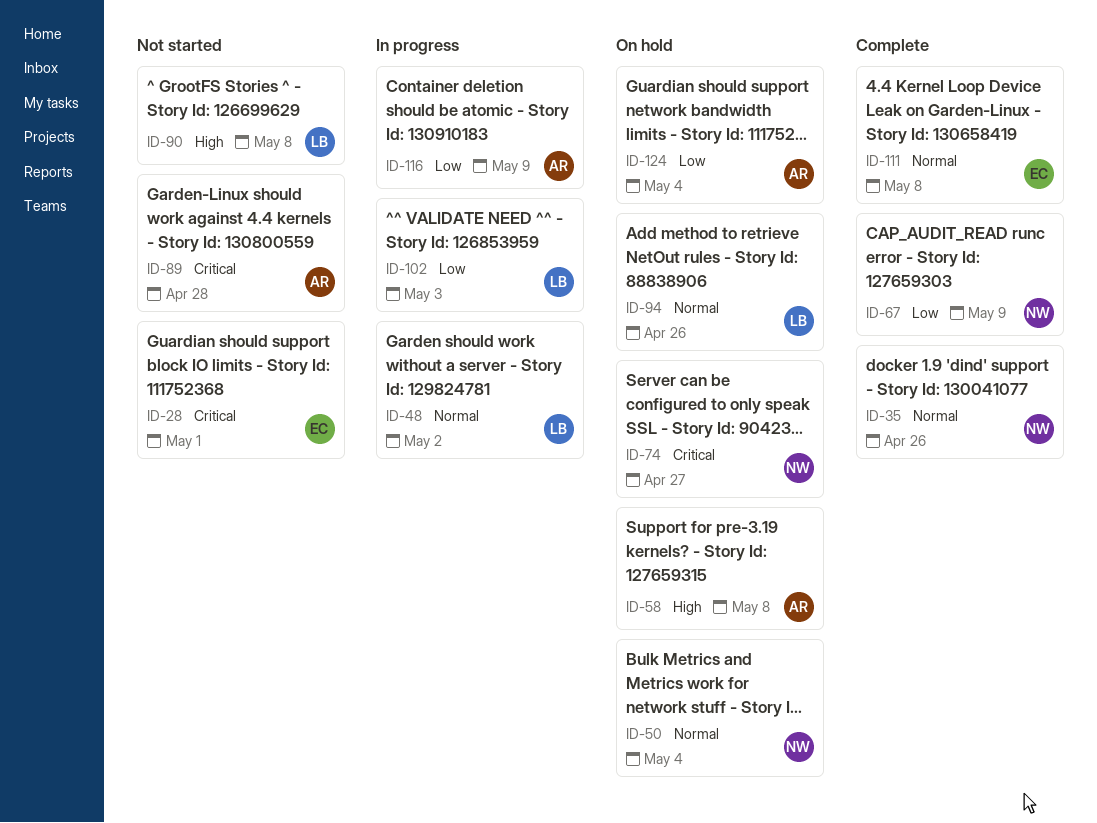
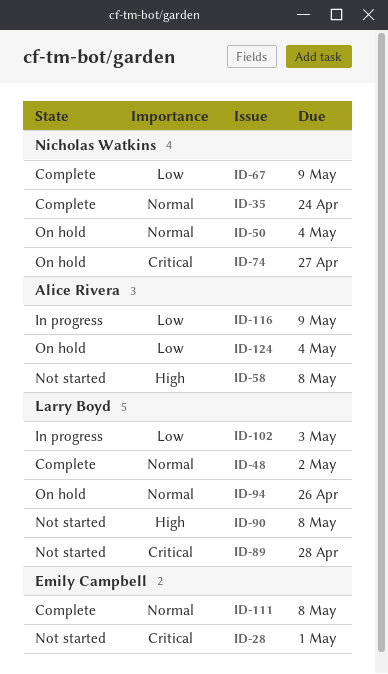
ID-35, due: Apr 26 -> Apr 24
ID-48, status: In progress -> Complete
ID-58, status: On hold -> Not started
ID-89, owner: Alice Rivera -> Larry Boyd

